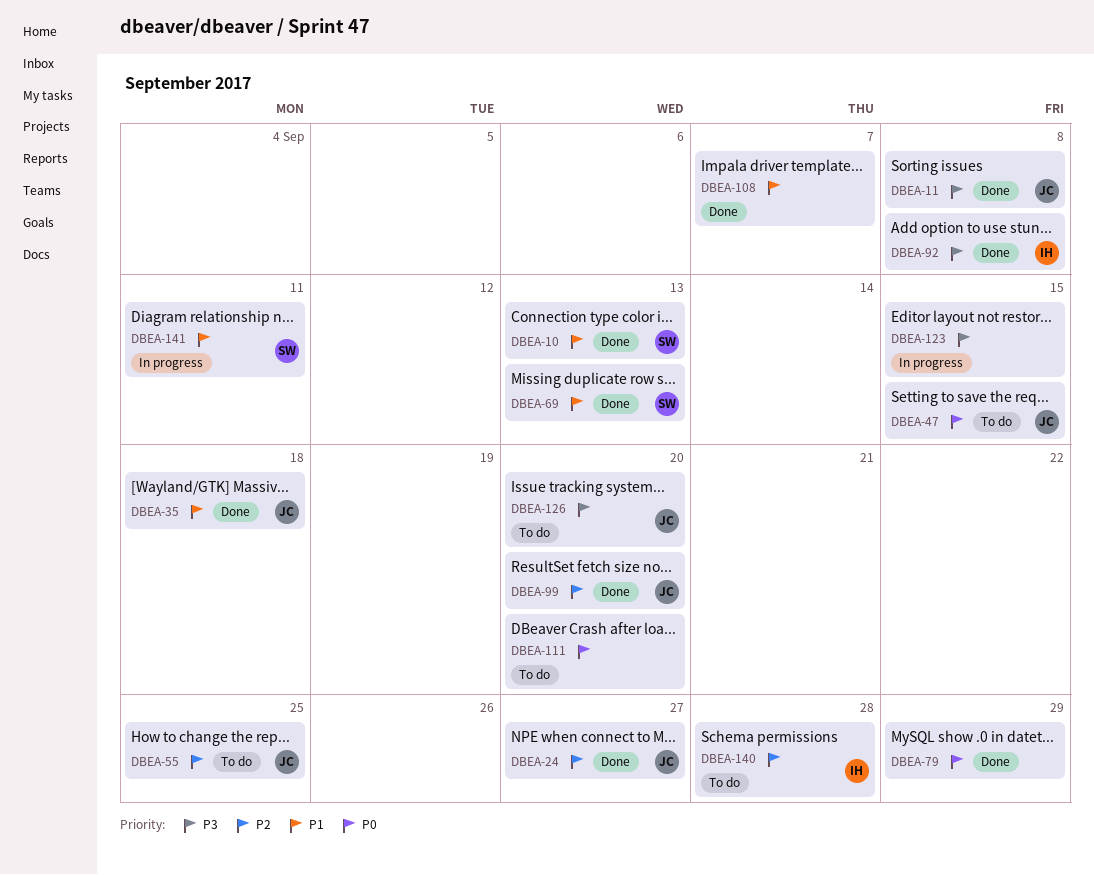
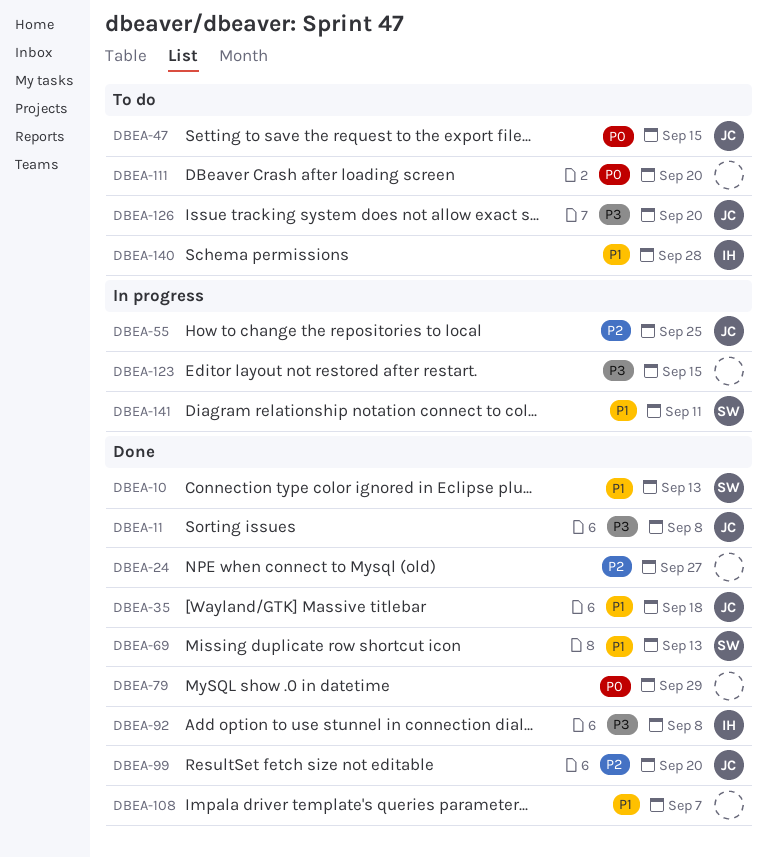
DBEA-24, owner: JC -> none
DBEA-55, status: To do -> In progress
DBEA-140, priority: P2 -> P1

